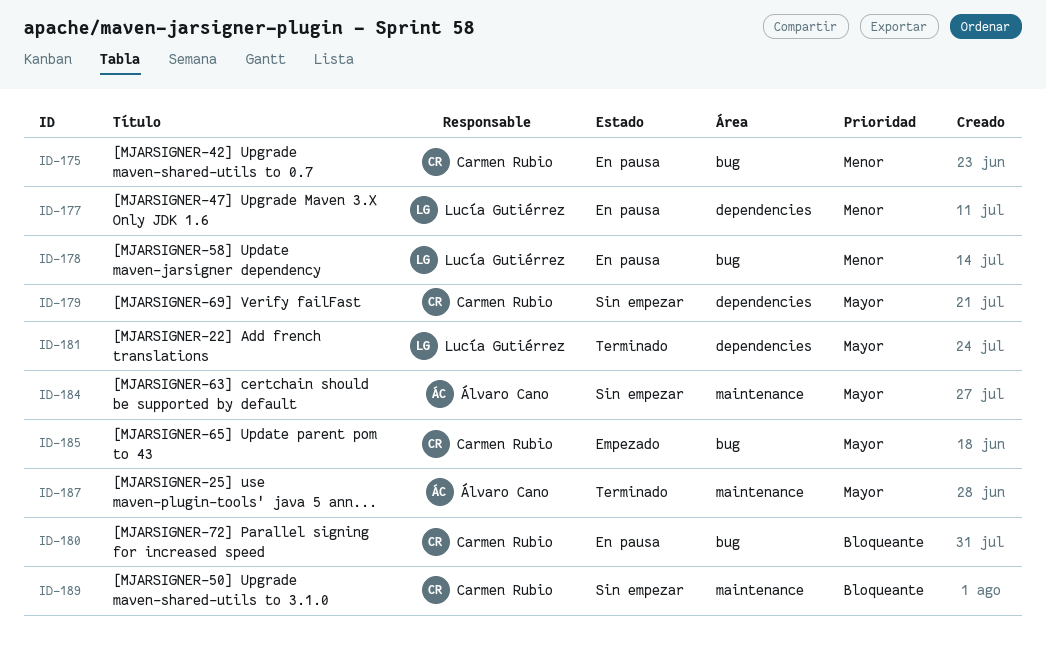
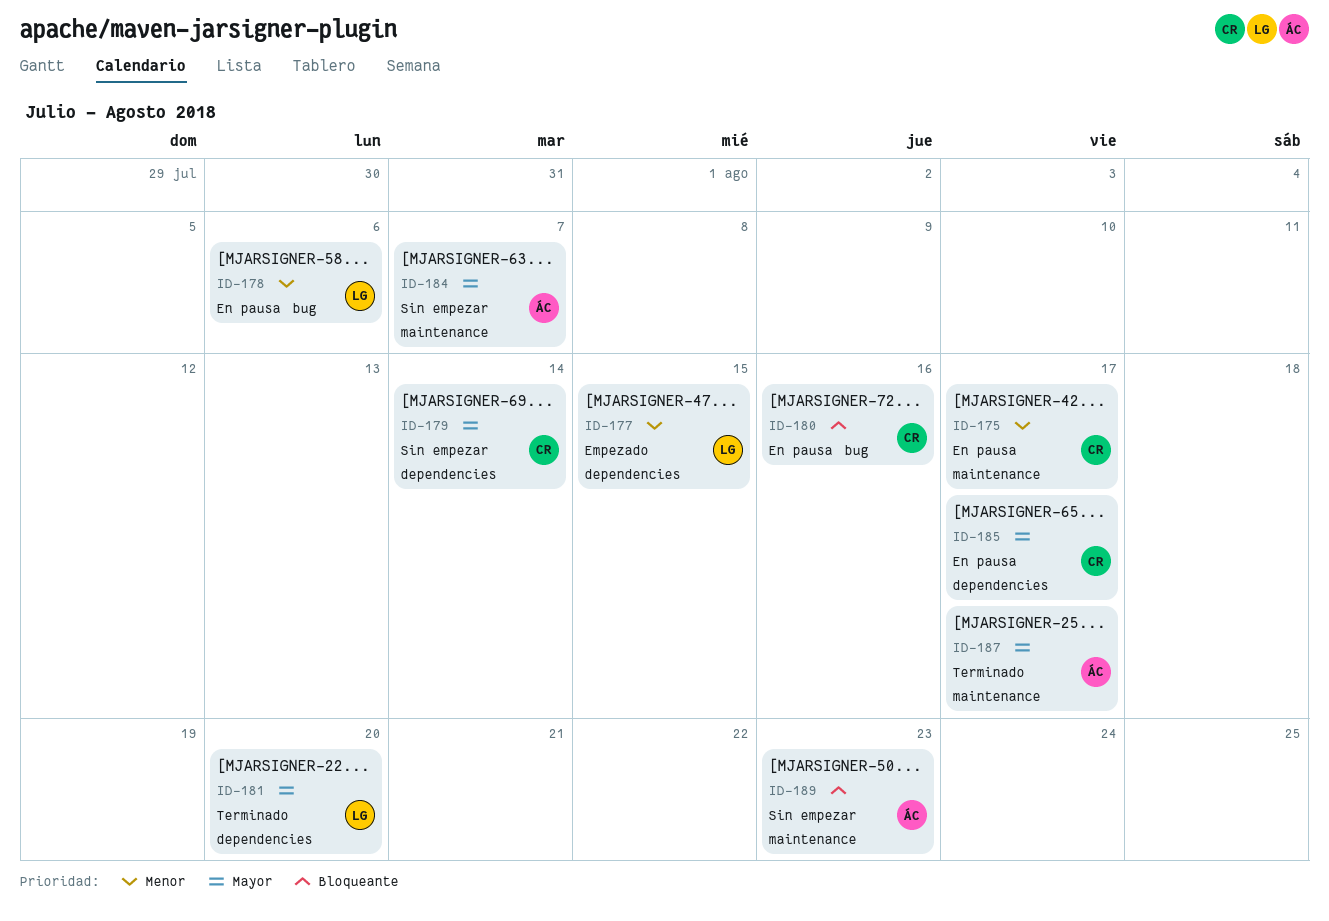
ID-175, label: bug -> maintenance
ID-177, status: En pausa -> Empezado
ID-185, status: Empezado -> En pausa
ID-185, label: bug -> dependencies
ID-189, owner: Carmen Rubio -> Álvaro Cano

